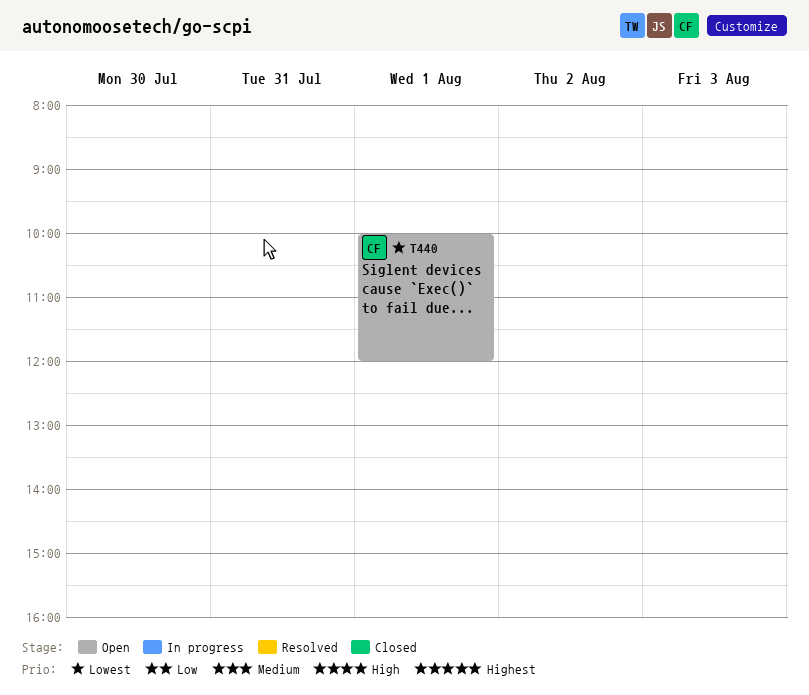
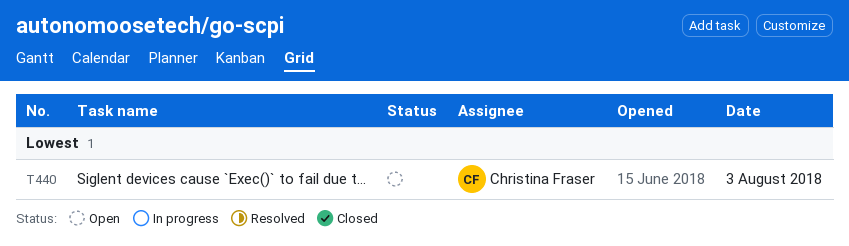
T440, day: Aug 1 -> Aug 3

